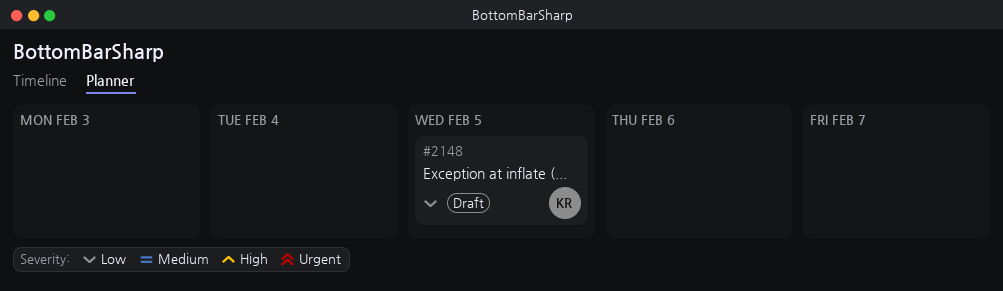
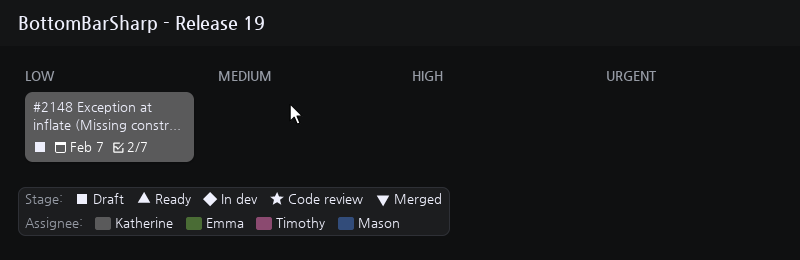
#2148, due: Feb 5 -> Feb 7

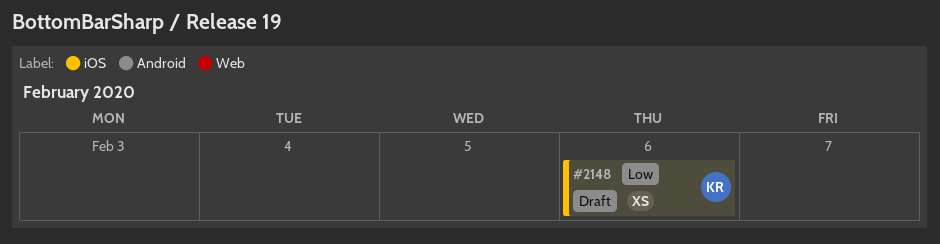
#2148, due: Feb 7 -> Feb 6

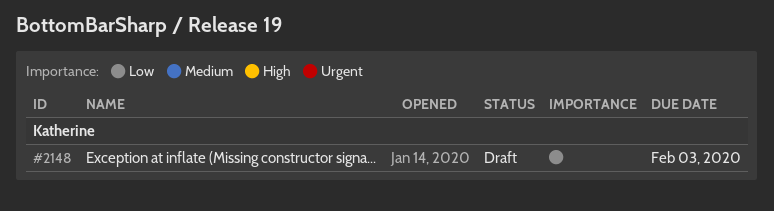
#2148, due: Feb 6 -> Feb 3

